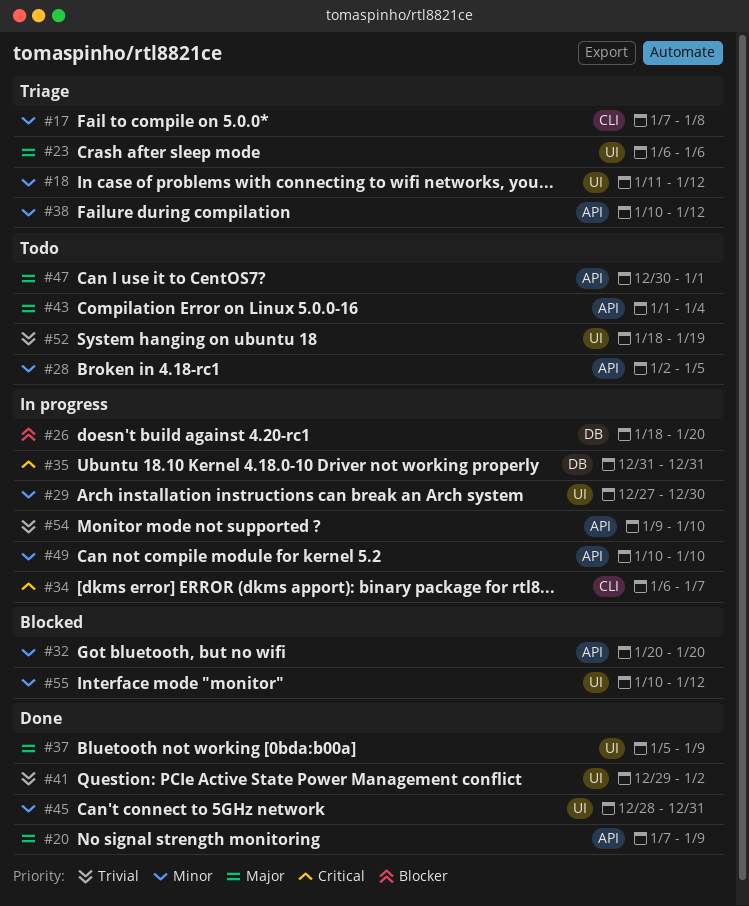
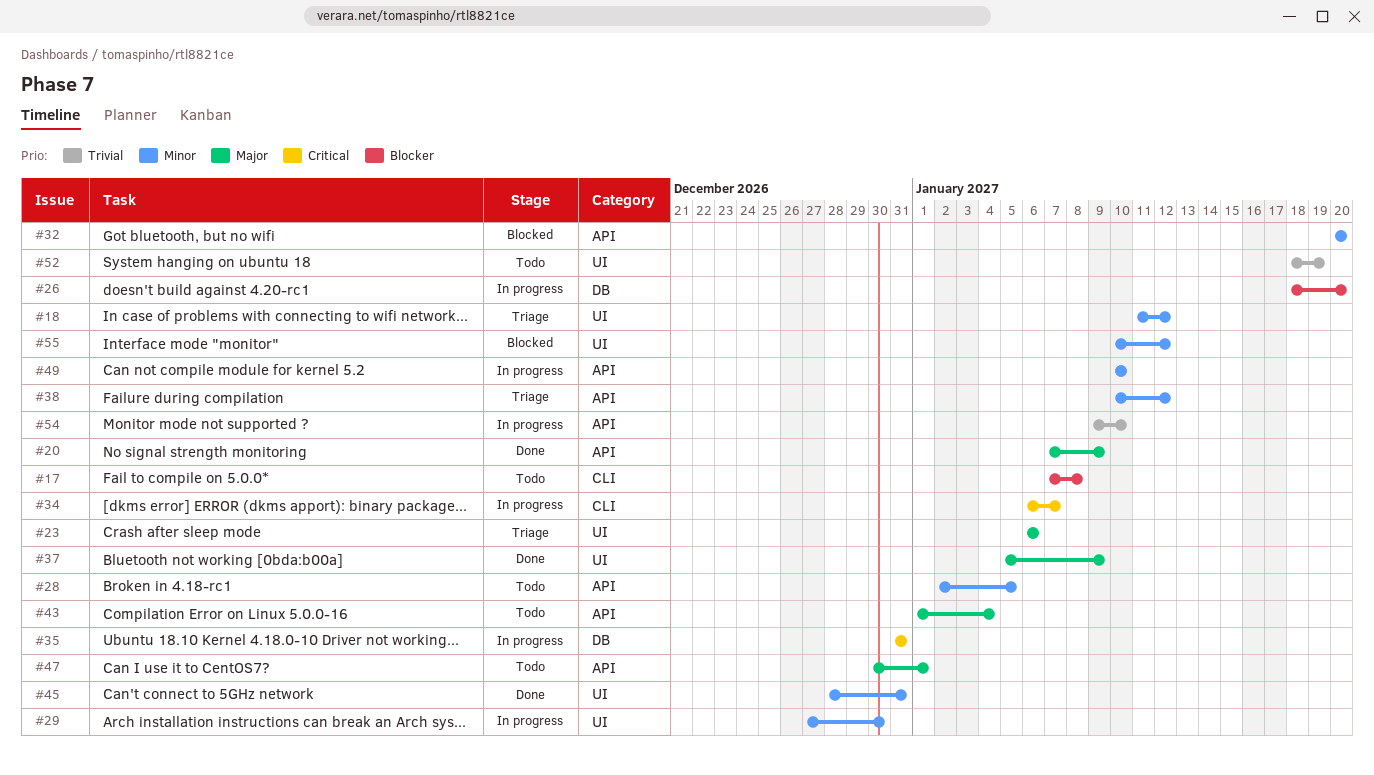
#17, status: Triage -> Todo
#17, priority: Minor -> Blocker
#41: present -> none

